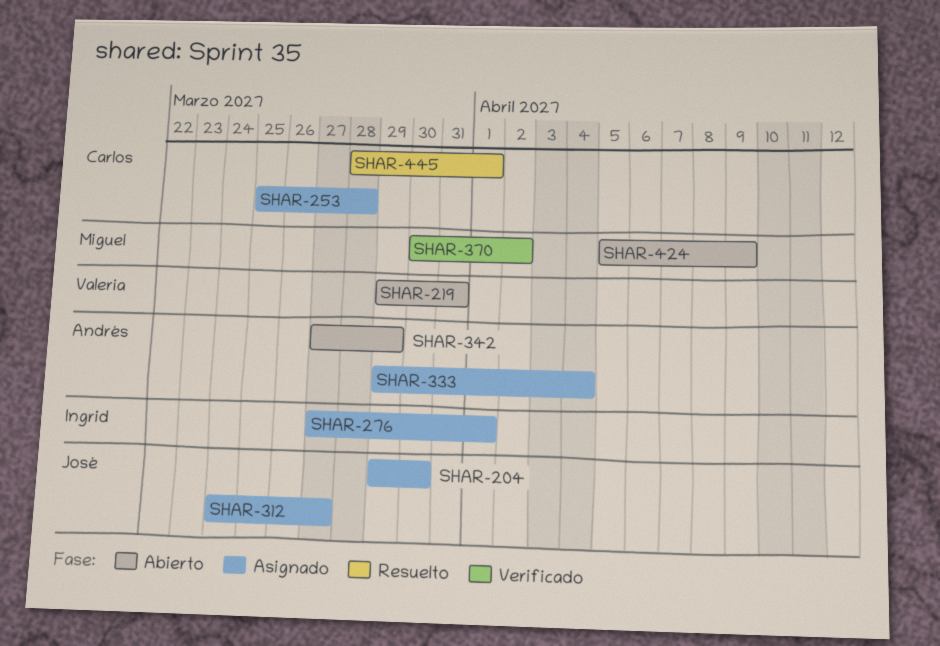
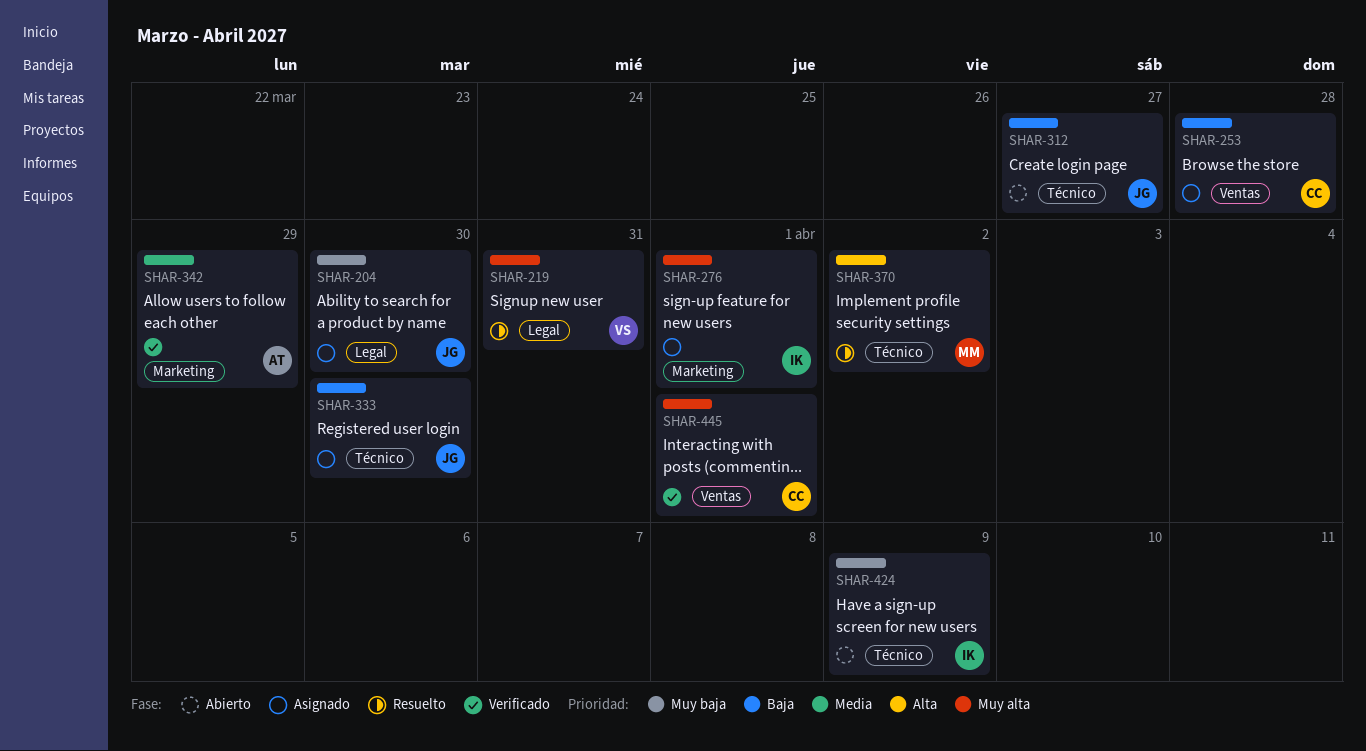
SHAR-219, status: Abierto -> Resuelto
SHAR-312, status: Asignado -> Abierto
SHAR-333, owner: Andrés -> José
SHAR-333, due: Apr 4 -> Mar 30
SHAR-342, status: Abierto -> Verificado
SHAR-370, status: Verificado -> Resuelto
SHAR-424, owner: Miguel -> Ingrid
SHAR-445, status: Resuelto -> Verificado

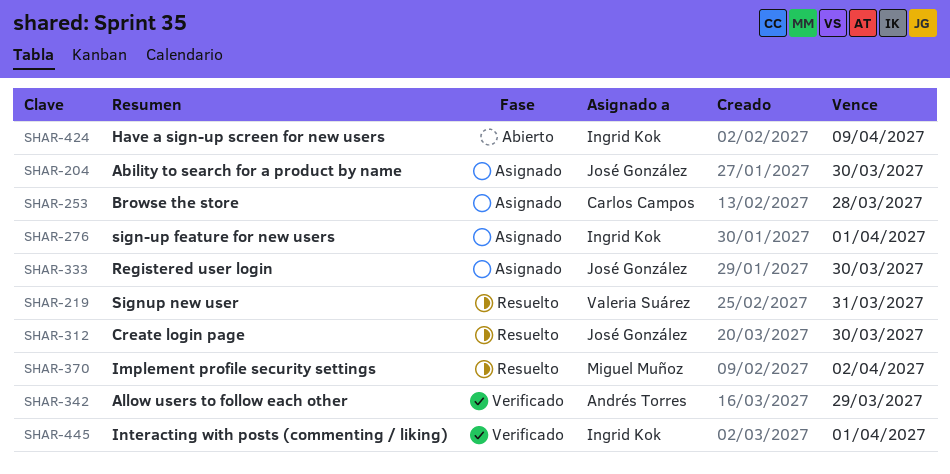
SHAR-312, status: Abierto -> Resuelto
SHAR-312, due: Mar 27 -> Mar 30
SHAR-445, owner: Carlos Campos -> Ingrid Kok

